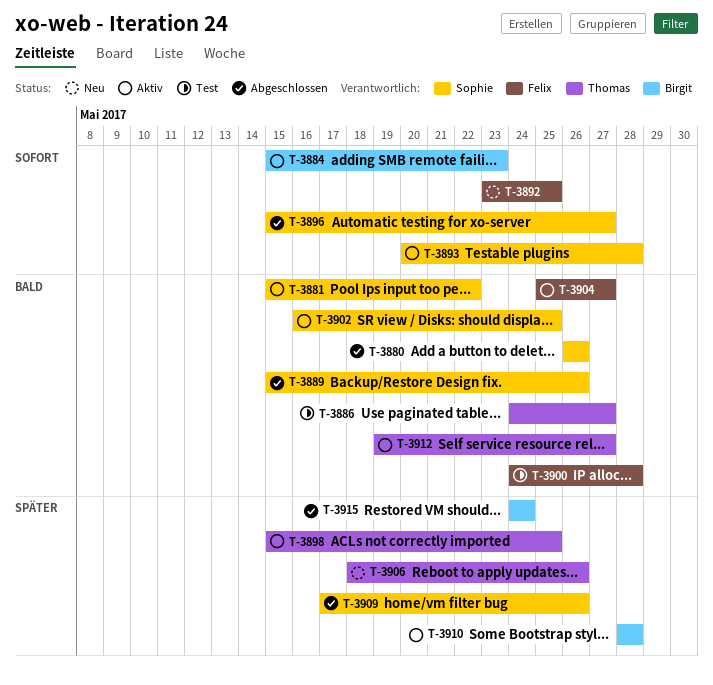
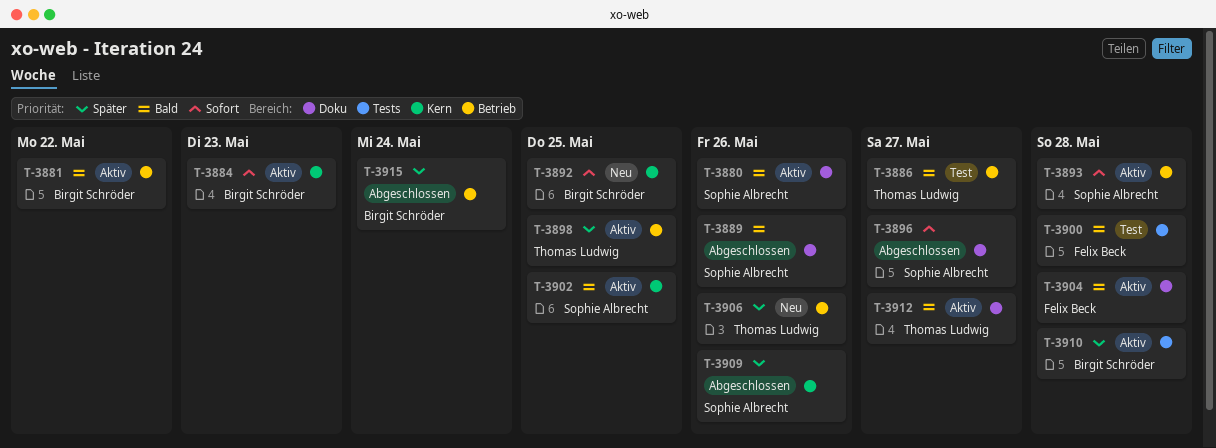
T-3880, status: Abgeschlossen -> Aktiv
T-3881, owner: Sophie Albrecht -> Birgit Schröder
T-3892, owner: Felix Beck -> Birgit Schröder
T-3904, due: May 27 -> May 28

